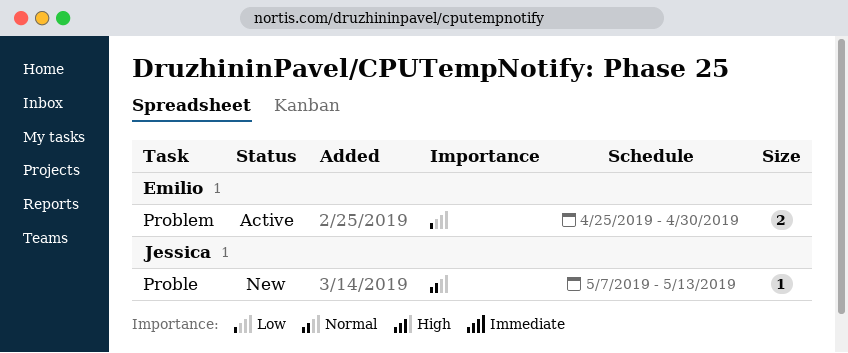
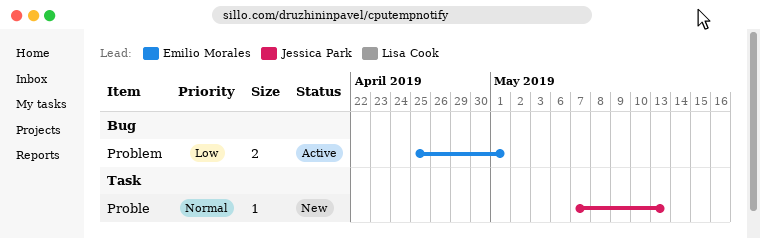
Problem, due: Apr 30 -> May 1

